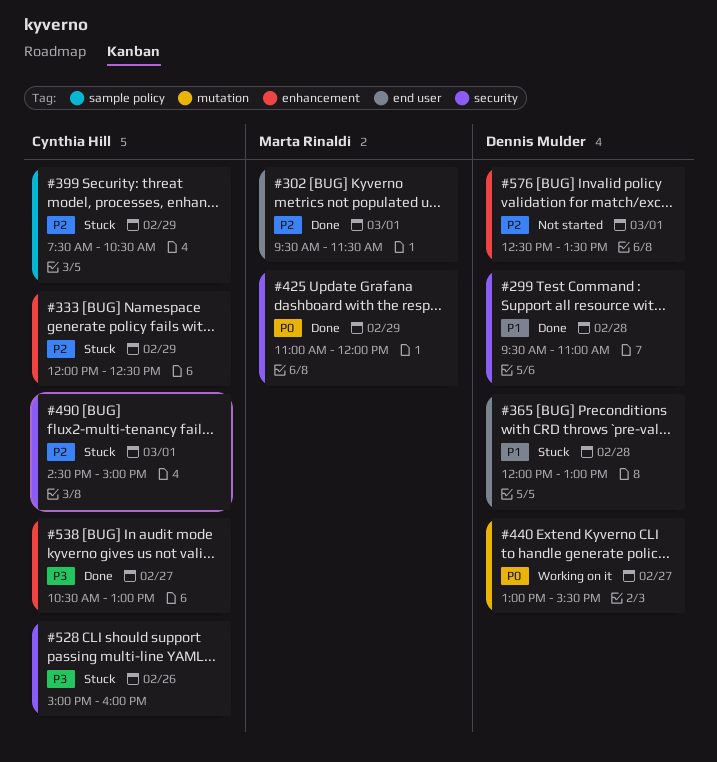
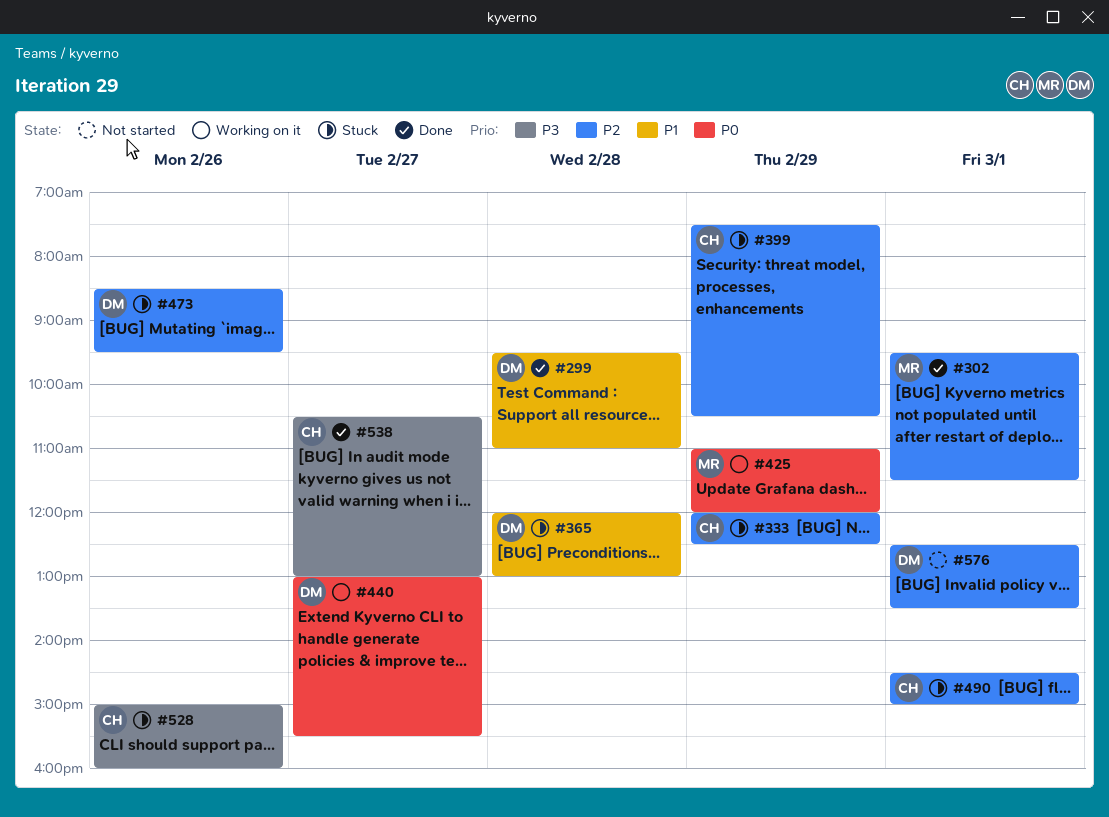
#425, status: Done -> Working on it
#473: none -> present

